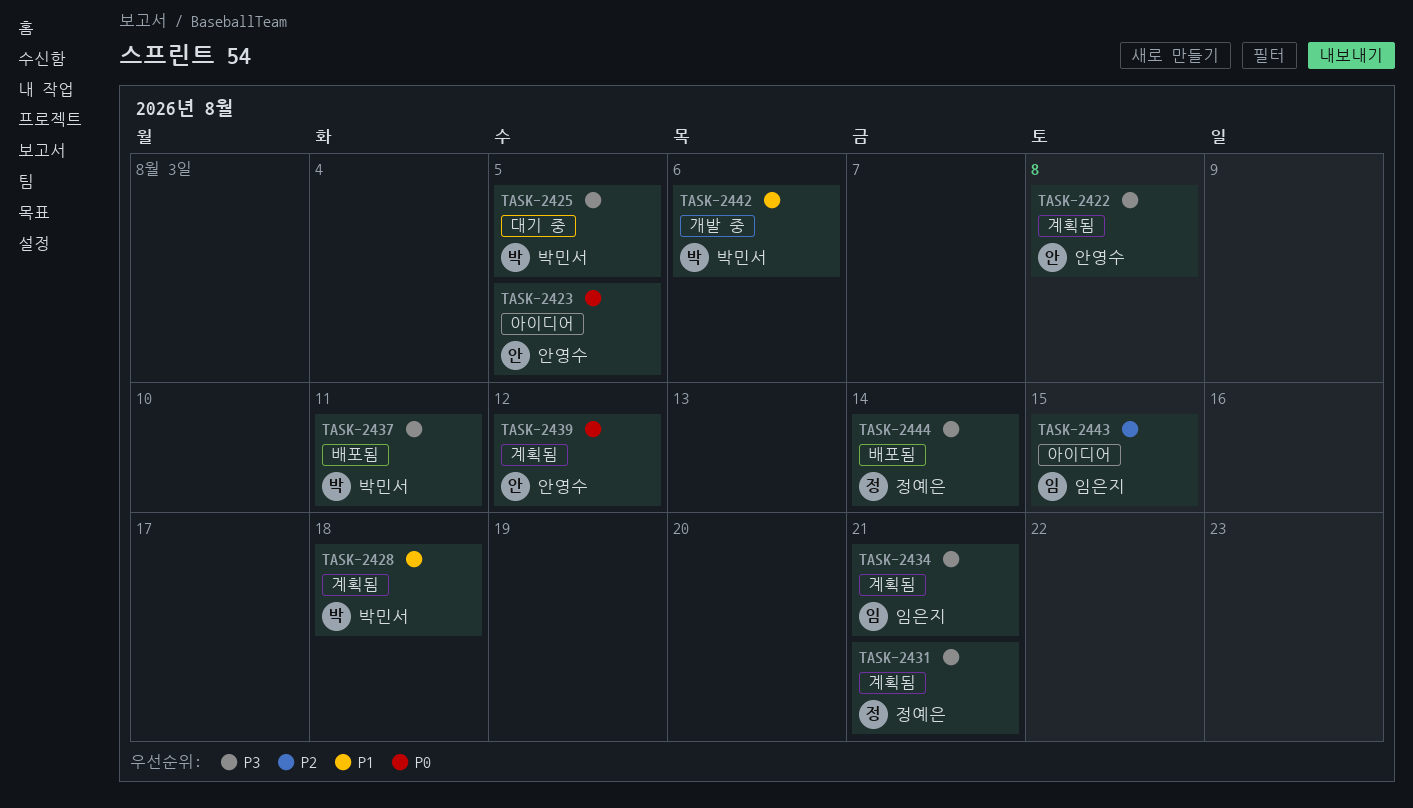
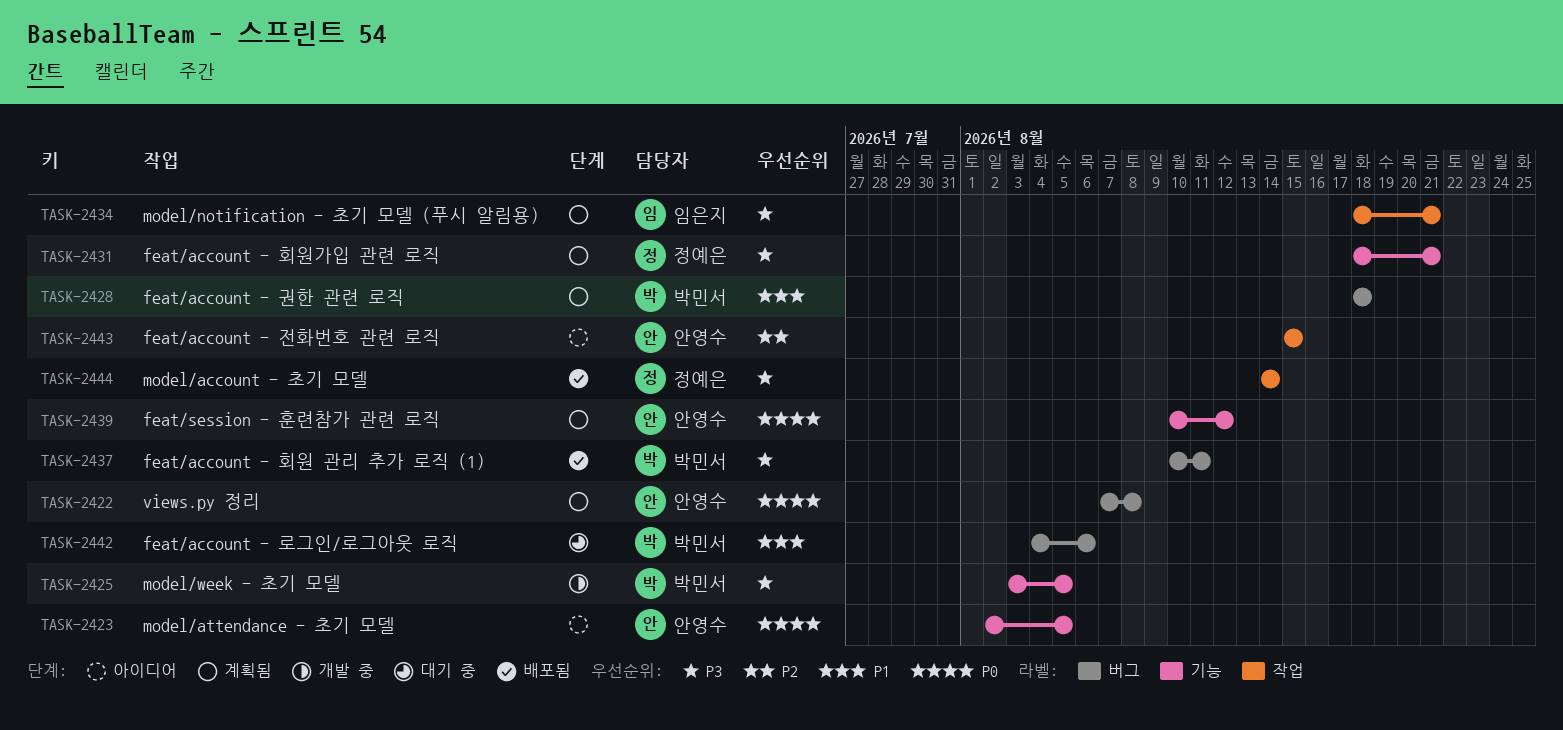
TASK-2422, priority: P3 -> P0
TASK-2425, status: 대기 중 -> 개발 중
TASK-2442, status: 개발 중 -> 대기 중
TASK-2443, owner: 임은지 -> 안영수

